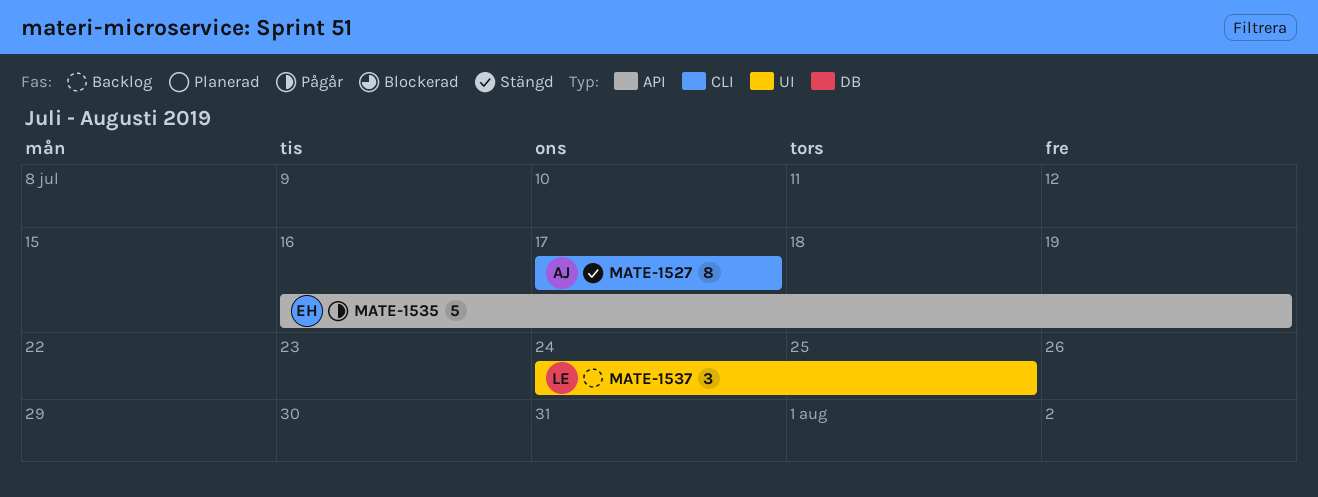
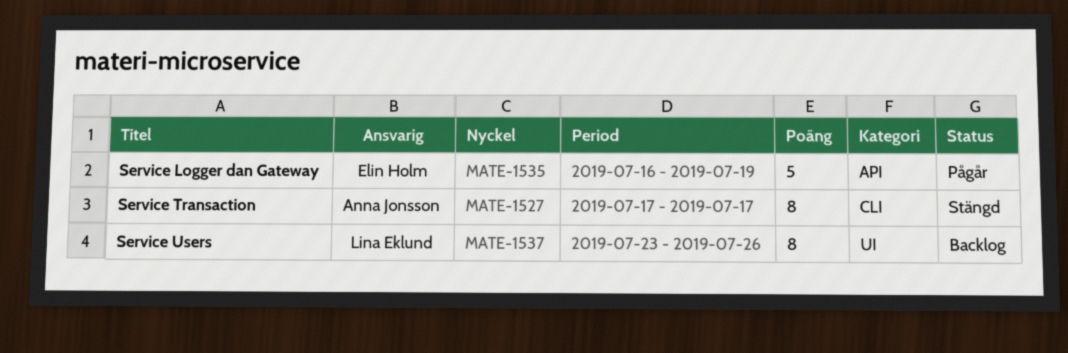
MATE-1537, estimate: 3 -> 8
MATE-1537, start: Jul 24 -> Jul 23
MATE-1537, due: Jul 25 -> Jul 26

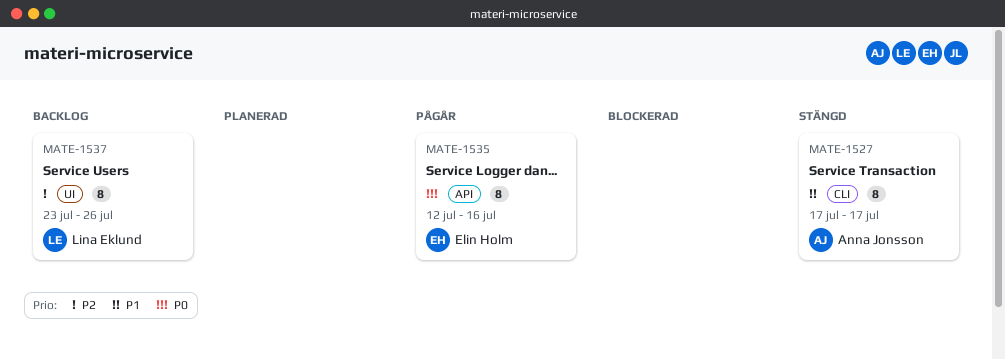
MATE-1535, estimate: 5 -> 8
MATE-1535, start: Jul 16 -> Jul 12
MATE-1535, due: Jul 19 -> Jul 16

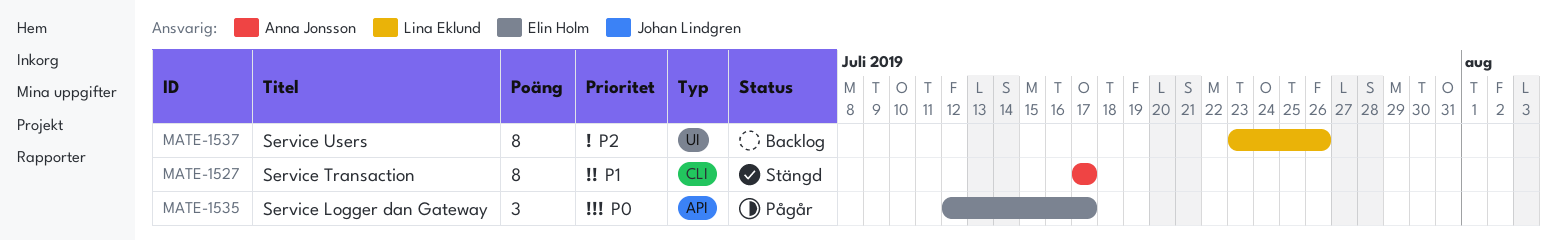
MATE-1535, estimate: 8 -> 3
MATE-1535, due: Jul 16 -> Jul 17

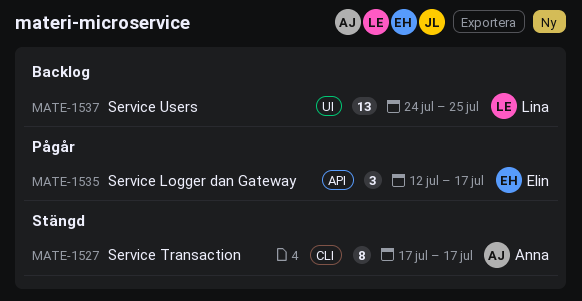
MATE-1537, estimate: 8 -> 13
MATE-1537, start: Jul 23 -> Jul 24
MATE-1537, due: Jul 26 -> Jul 25

